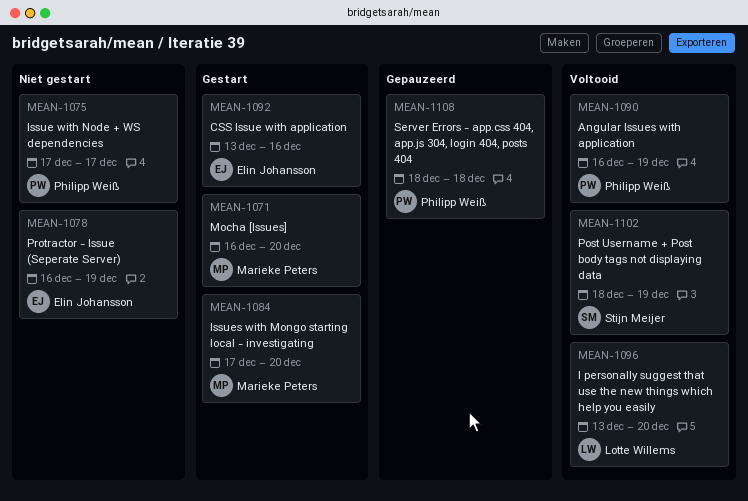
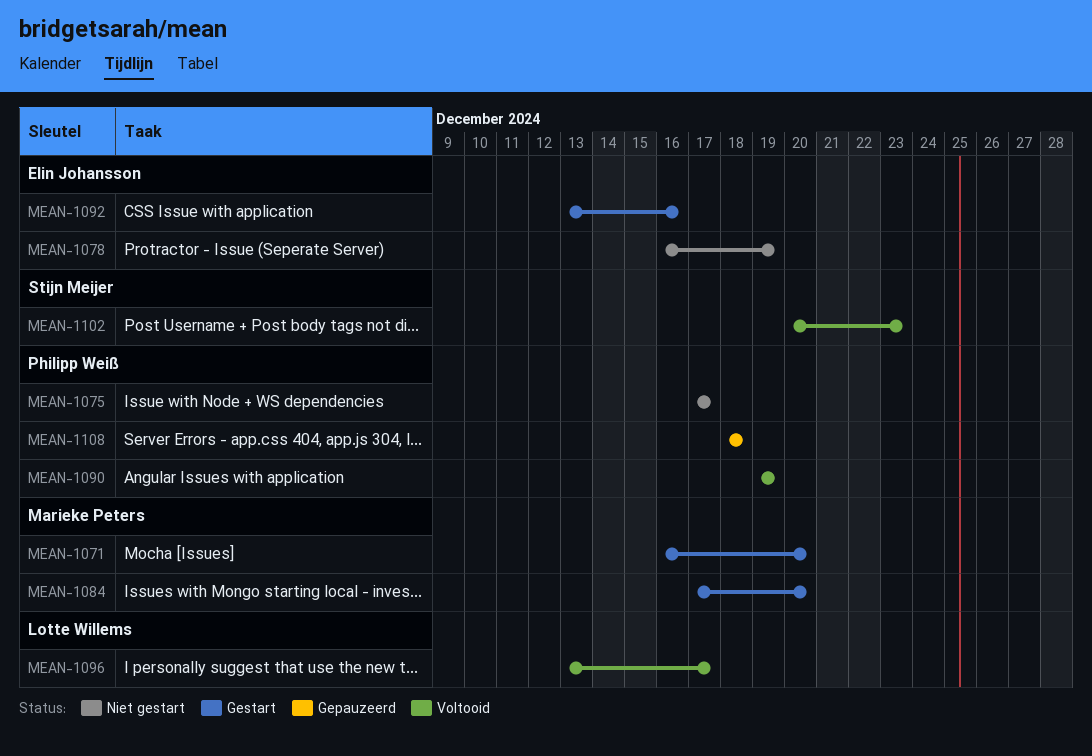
MEAN-1090, start: Dec 16 -> Dec 19
MEAN-1096, due: Dec 20 -> Dec 17
MEAN-1102, start: Dec 18 -> Dec 20
MEAN-1102, due: Dec 19 -> Dec 23

